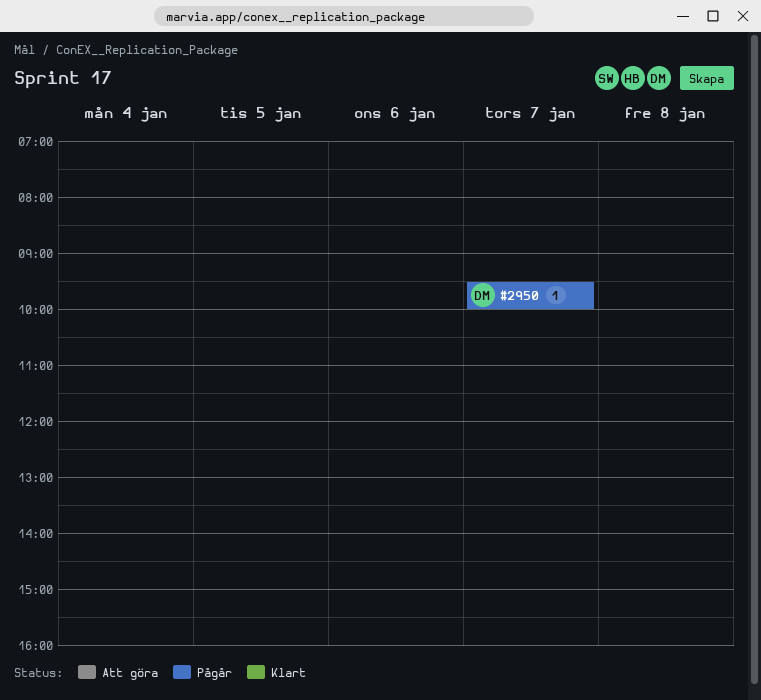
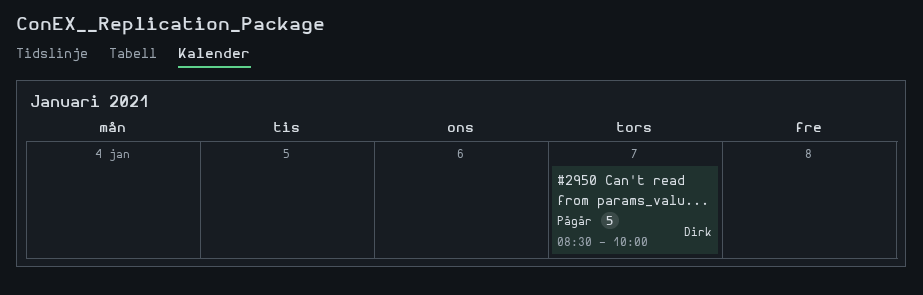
#2950, estimate: 1 -> 5
#2950, begins: 09:30 -> 08:30

